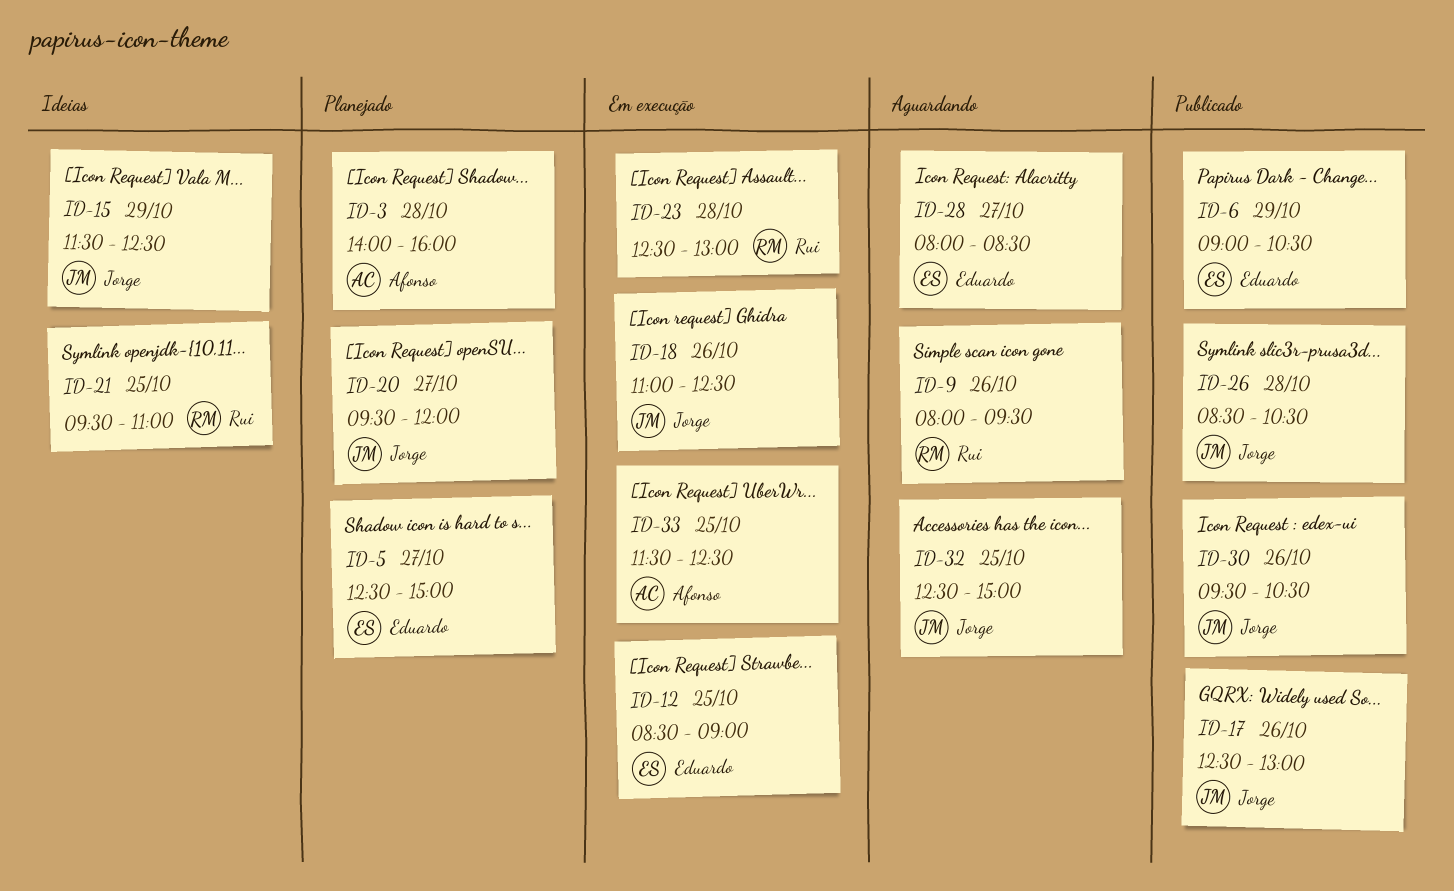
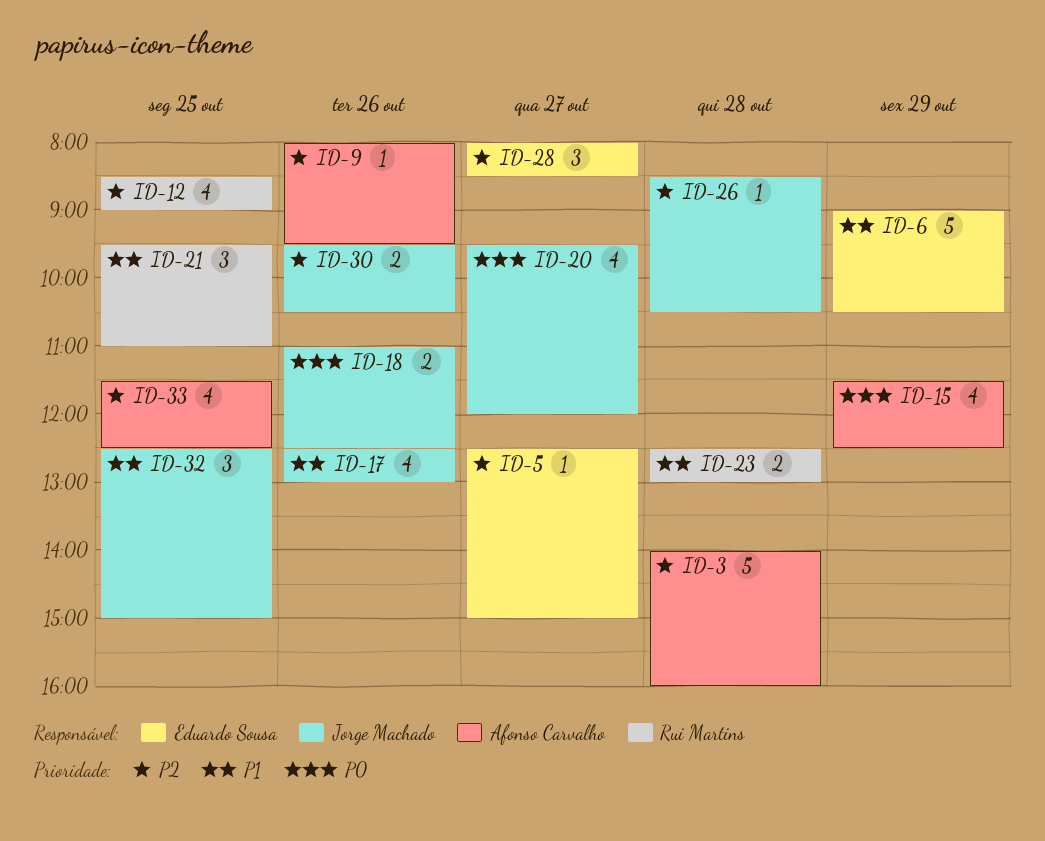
ID-9, owner: Rui Martins -> Afonso Carvalho
ID-12, owner: Eduardo Sousa -> Rui Martins
ID-15, owner: Jorge Machado -> Afonso Carvalho

